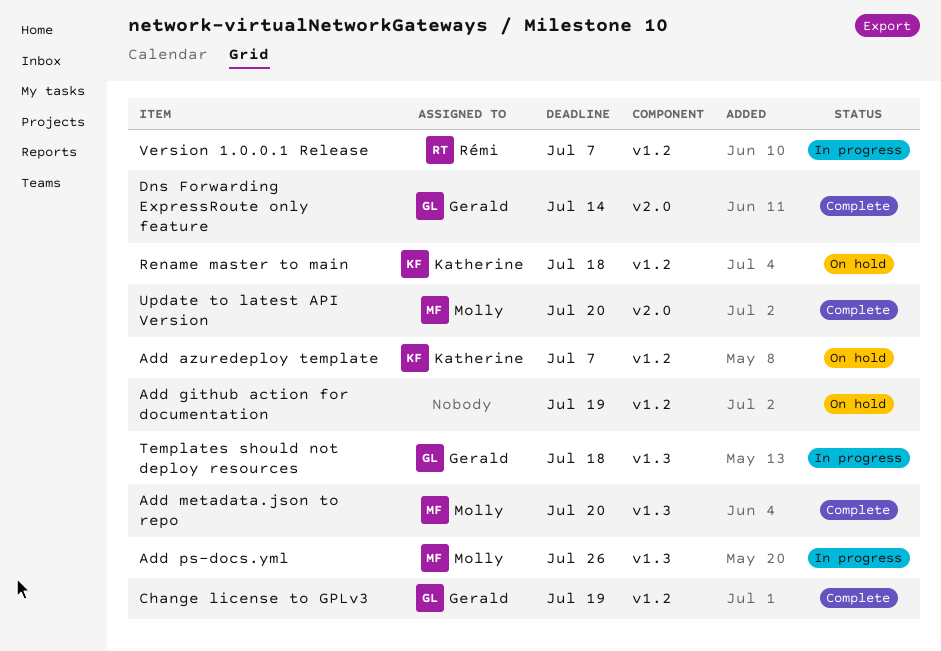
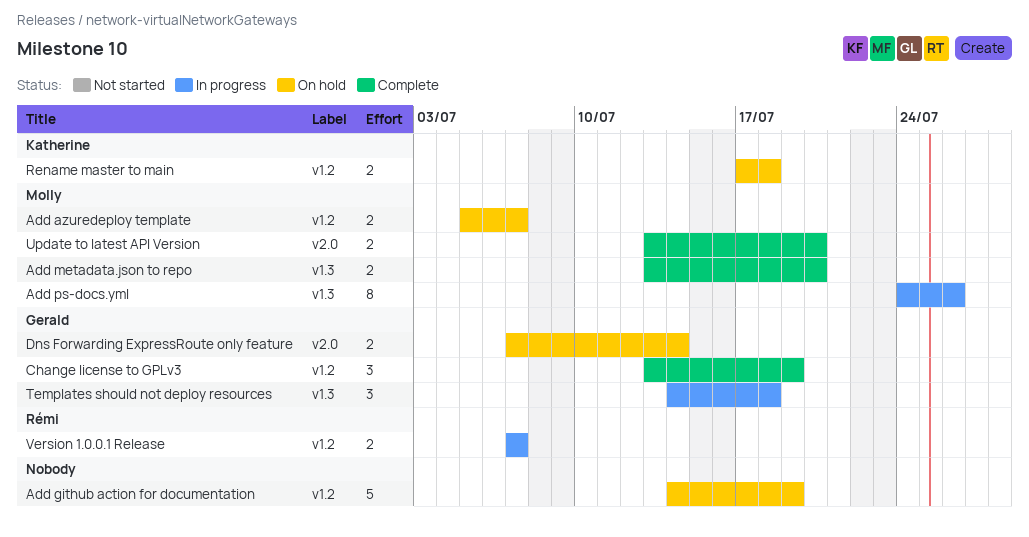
Add azuredeploy template, owner: Katherine -> Molly
Dns Forwarding ExpressRoute only feature, status: Complete -> On hold

